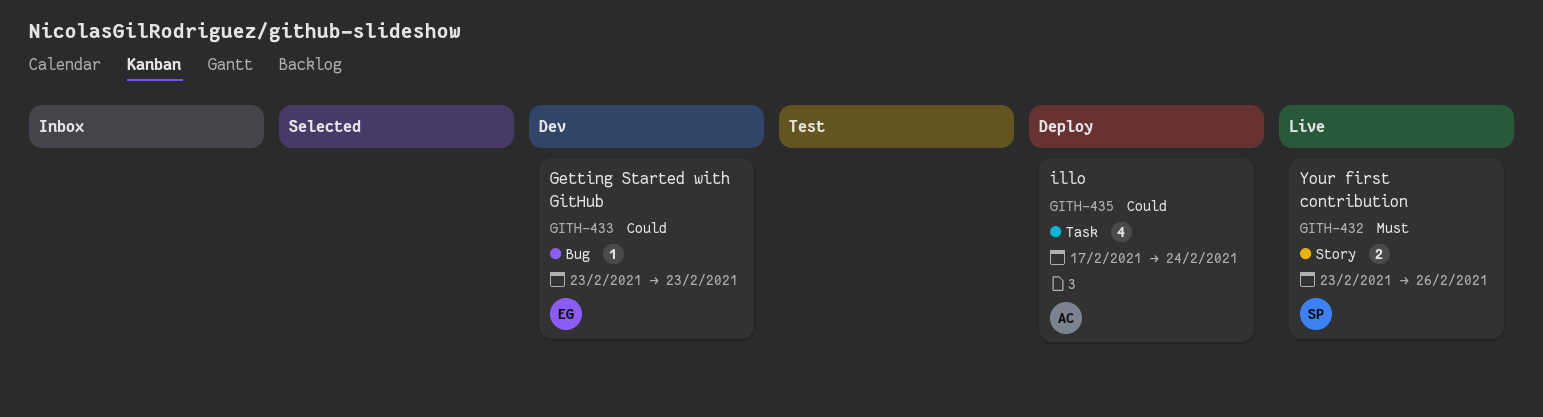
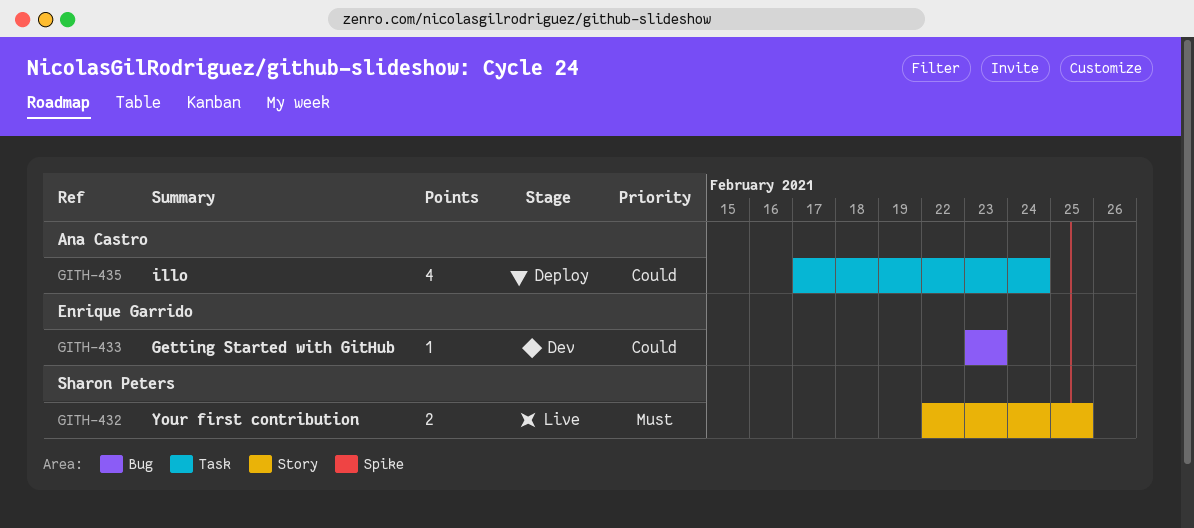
GITH-432, start: Feb 23 -> Feb 22
GITH-432, due: Feb 26 -> Feb 25

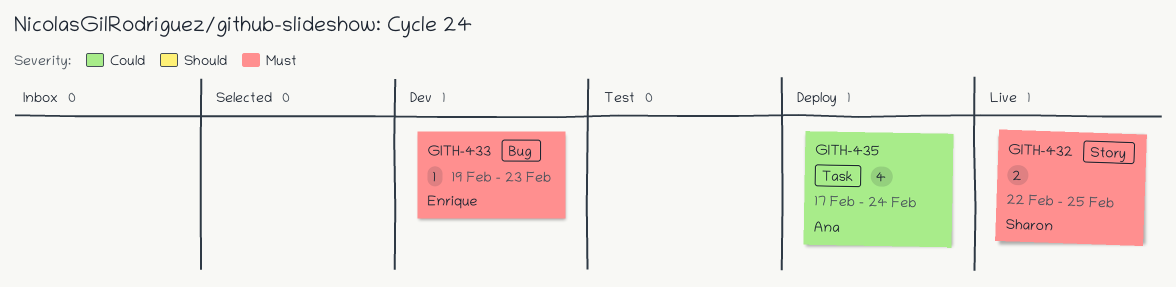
GITH-433, priority: Could -> Must
GITH-433, start: Feb 23 -> Feb 19

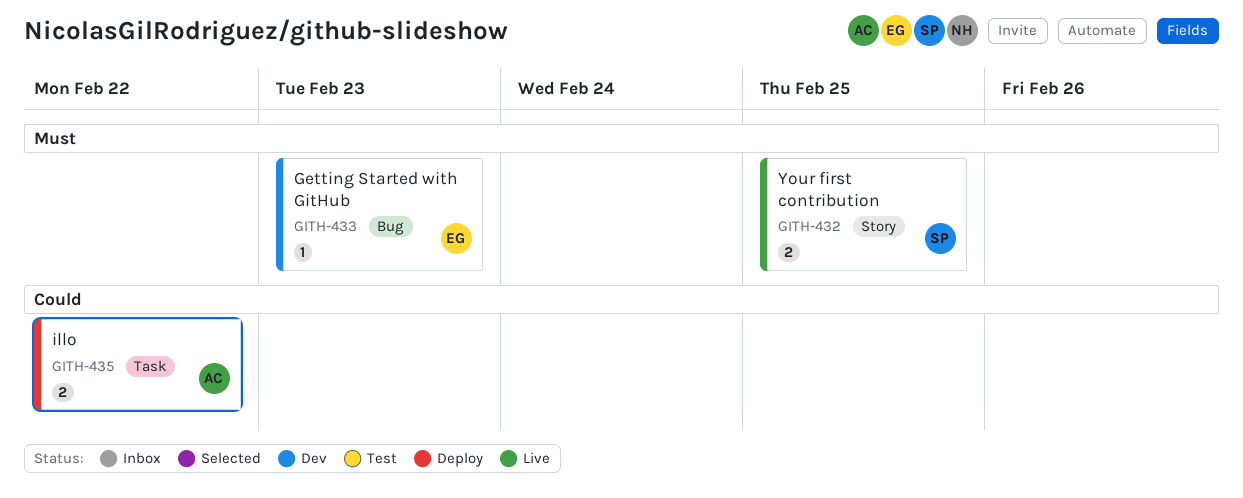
GITH-435, estimate: 4 -> 2
GITH-435, due: Feb 24 -> Feb 22

